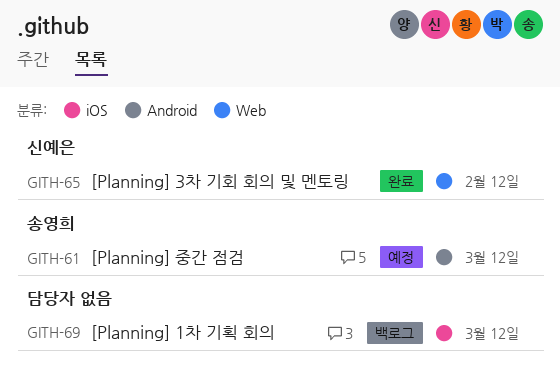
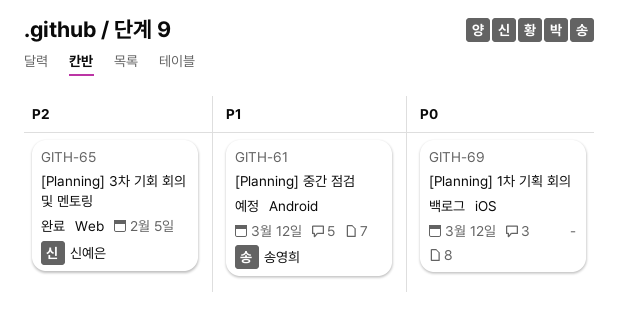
GITH-65, due: Feb 12 -> Feb 5

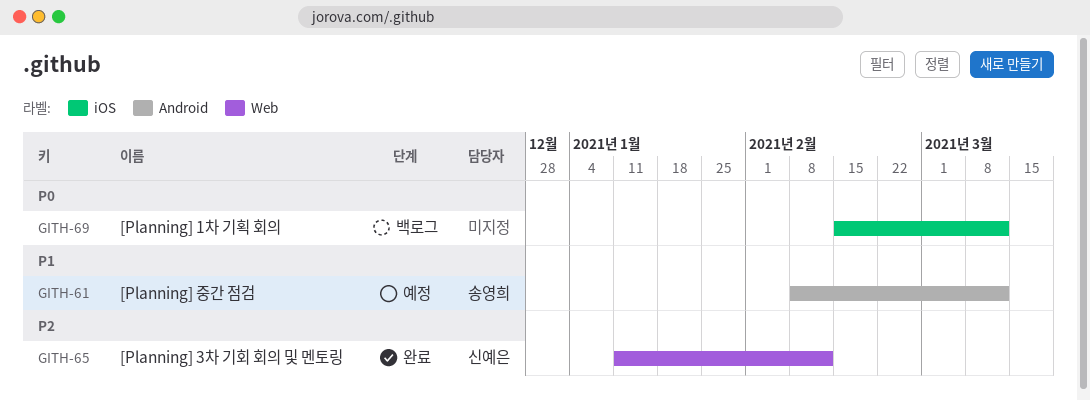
GITH-65, due: Feb 5 -> Feb 12

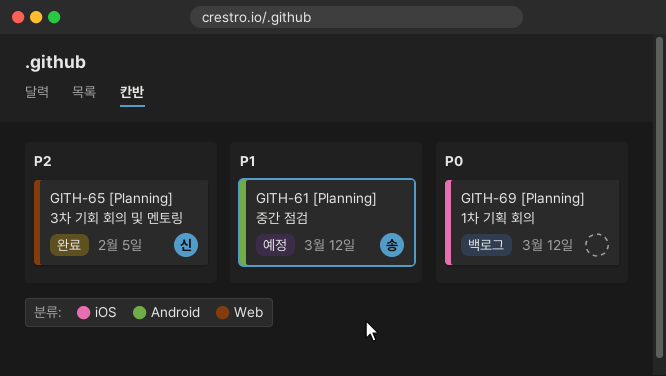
GITH-65, due: Feb 12 -> Feb 5

